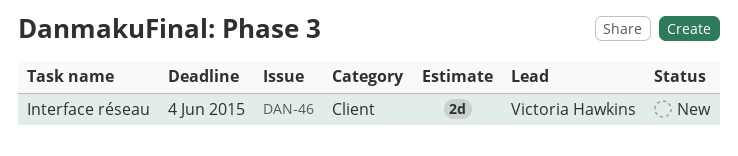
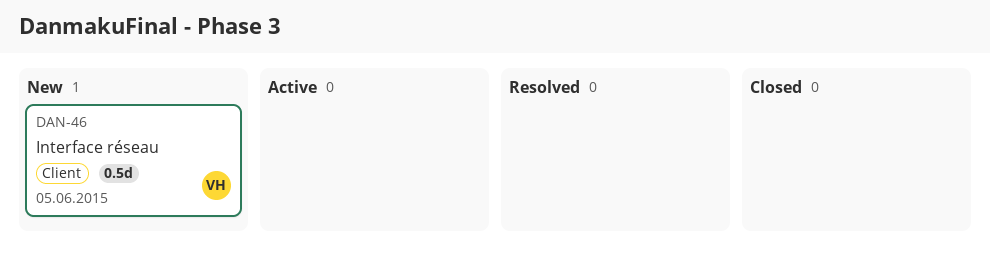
DAN-46, estimate: 2d -> 0.5d
DAN-46, due: Jun 4 -> Jun 5

